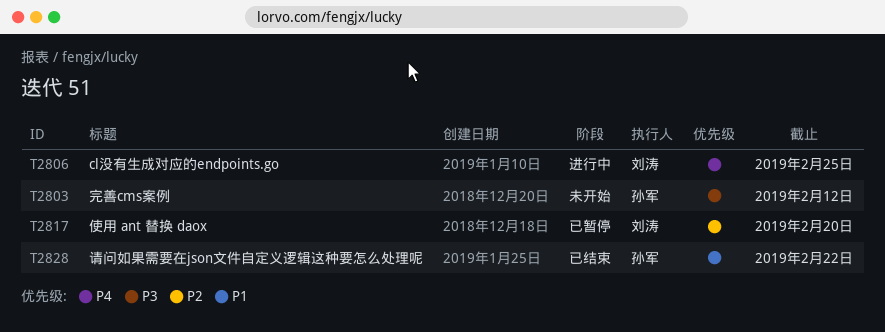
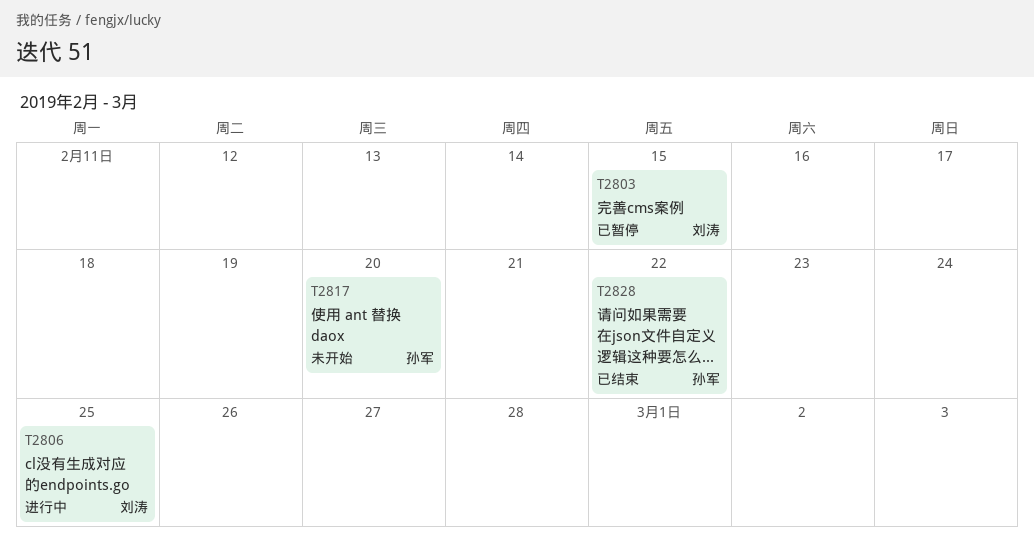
T2803, status: 未开始 -> 已暂停
T2803, owner: 孙军 -> 刘涛
T2803, due: Feb 12 -> Feb 15
T2817, status: 已暂停 -> 未开始
T2817, owner: 刘涛 -> 孙军

